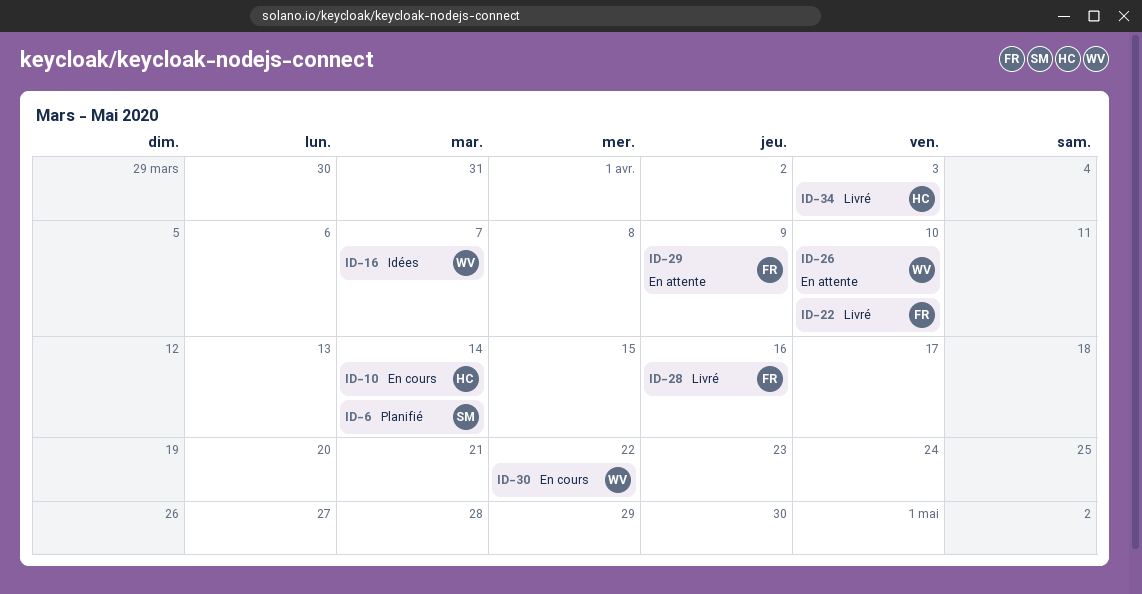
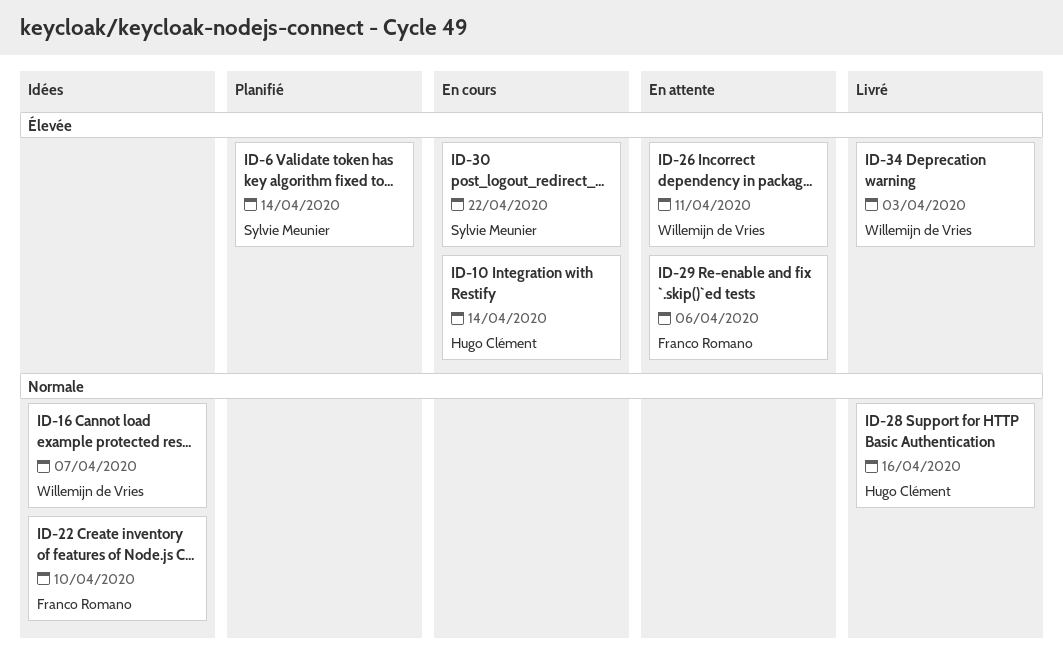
ID-22, status: Livré -> Idées
ID-26, due: Apr 10 -> Apr 11
ID-28, owner: Franco Romano -> Hugo Clément
ID-29, due: Apr 9 -> Apr 6
ID-30, owner: Willemijn de Vries -> Sylvie Meunier
ID-34, owner: Hugo Clément -> Willemijn de Vries

